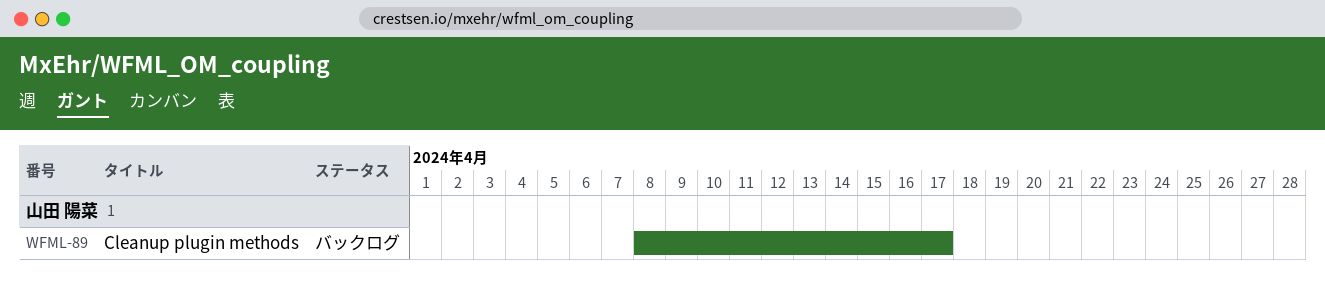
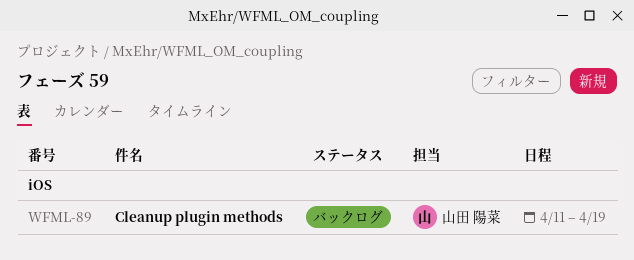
WFML-89, start: Apr 8 -> Apr 11
WFML-89, due: Apr 17 -> Apr 19

